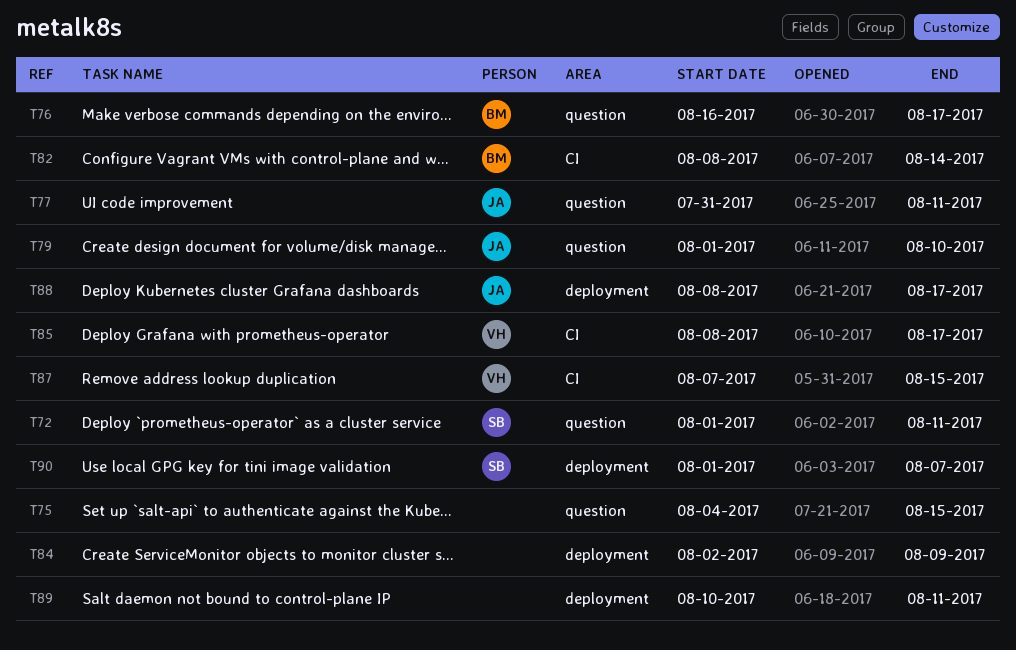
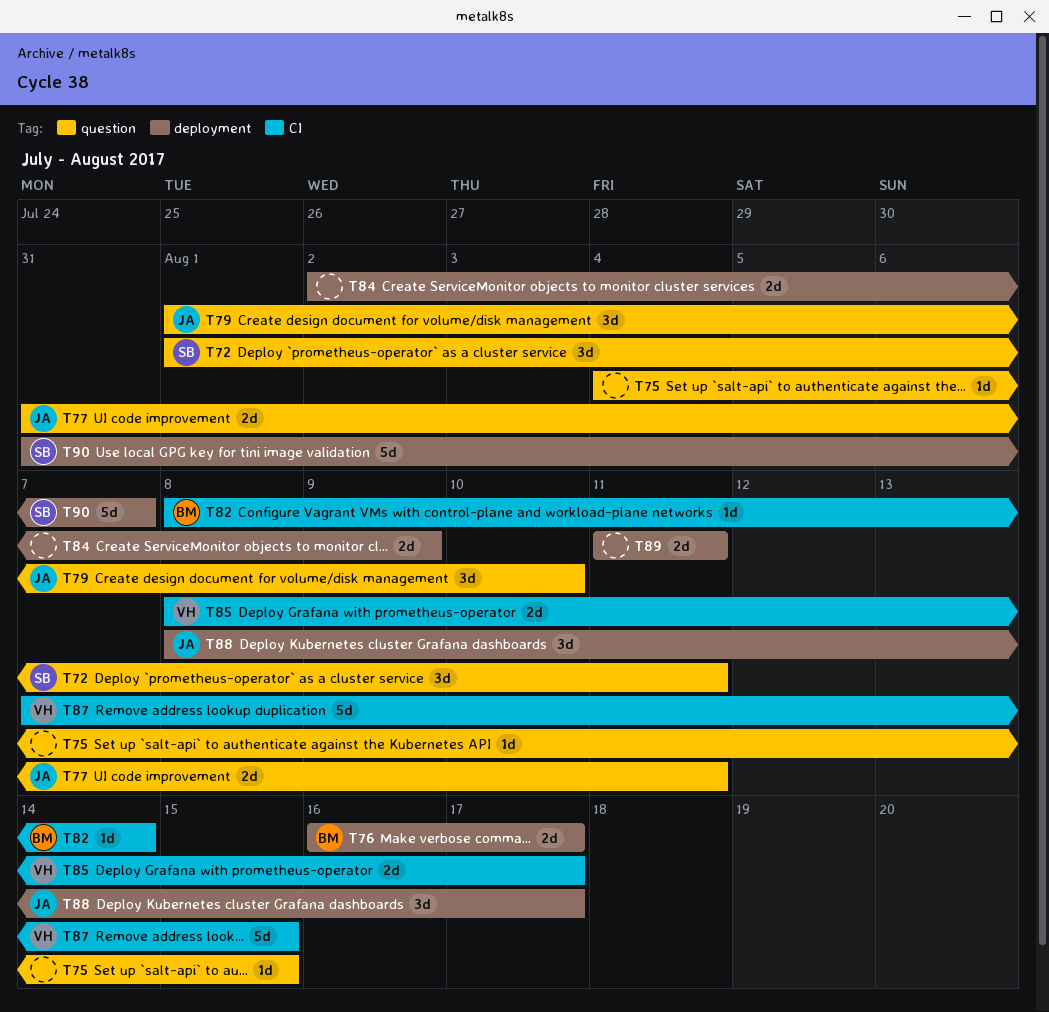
T76, label: question -> deployment
T89, start: Aug 10 -> Aug 11
T90, start: Aug 1 -> Jul 31

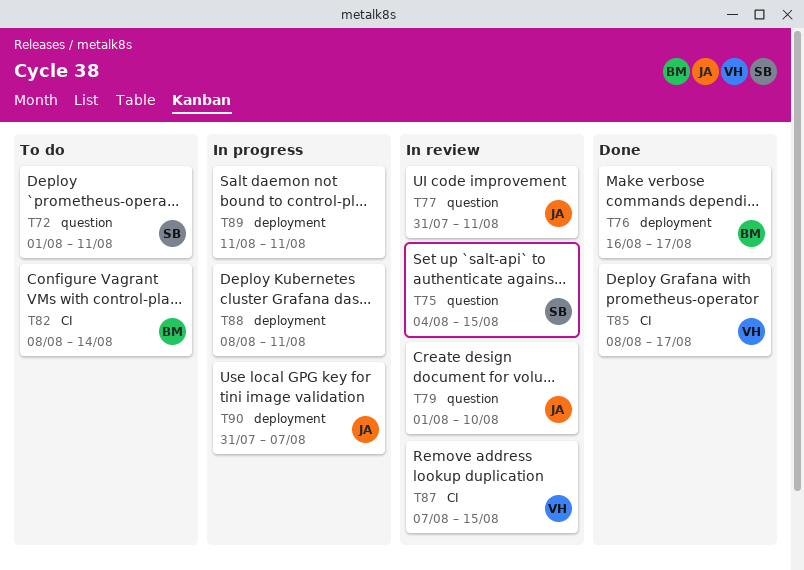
T75, owner: none -> SB
T84: present -> none
T88, owner: JA -> none
T88, due: Aug 17 -> Aug 11
T90, owner: SB -> JA

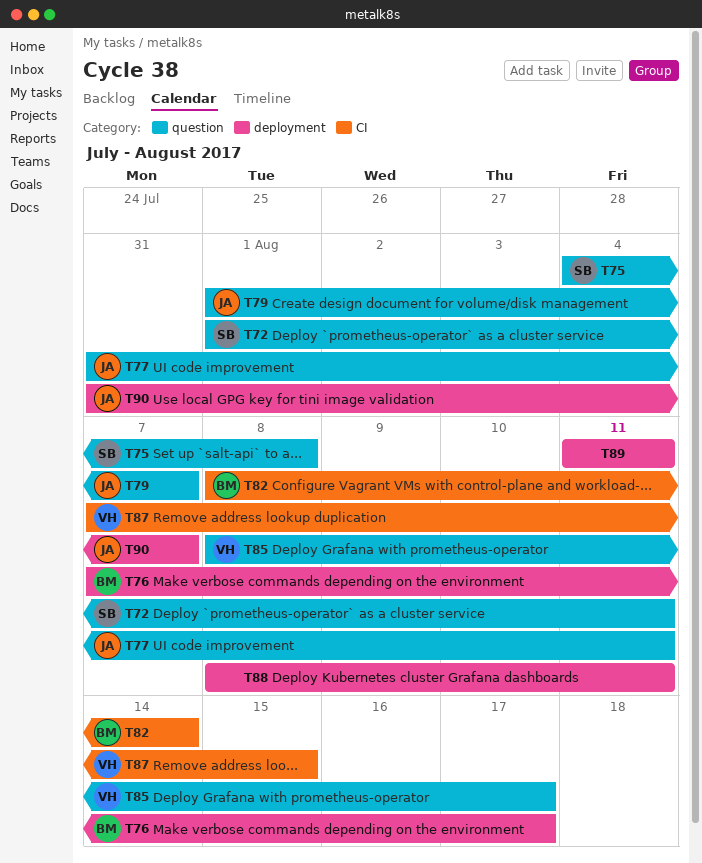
T75, due: Aug 15 -> Aug 8
T76, start: Aug 16 -> Aug 7
T79, due: Aug 10 -> Aug 7
T85, label: CI -> question

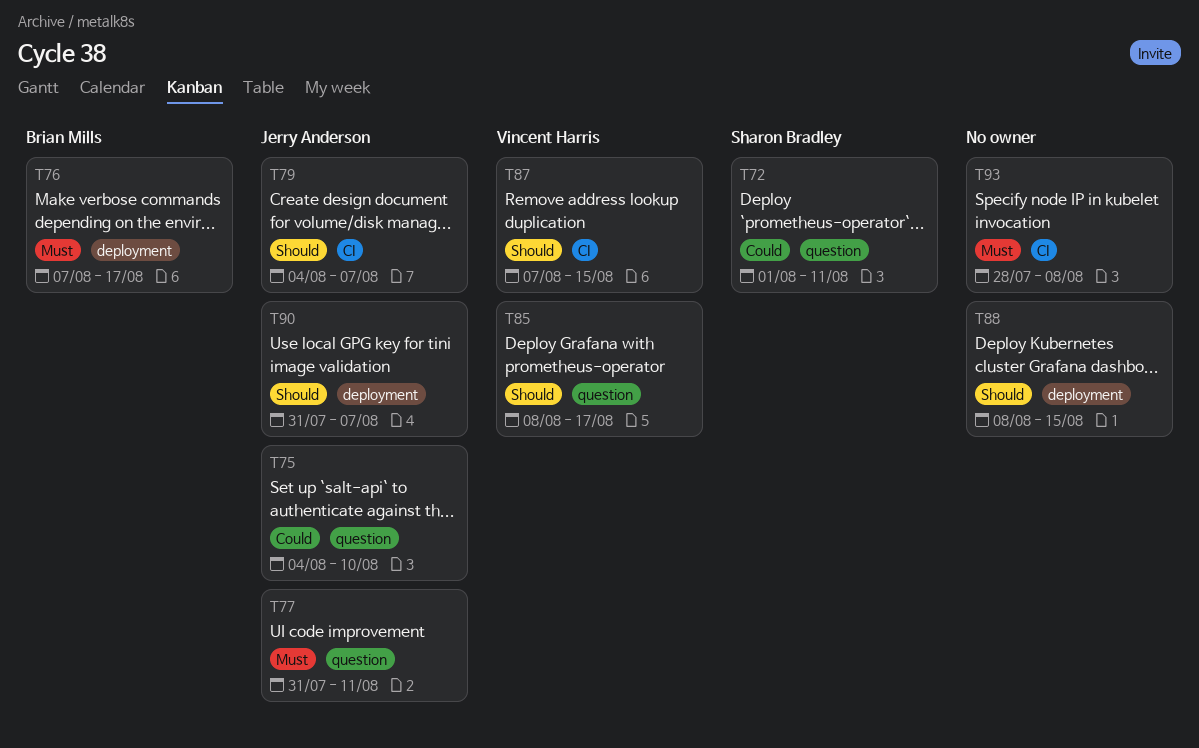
T75, owner: Sharon Bradley -> Jerry Anderson
T75, due: Aug 8 -> Aug 10
T79, label: question -> CI
T79, start: Aug 1 -> Aug 4
T82: present -> none
T88, due: Aug 11 -> Aug 15
T89: present -> none
T93: none -> present

